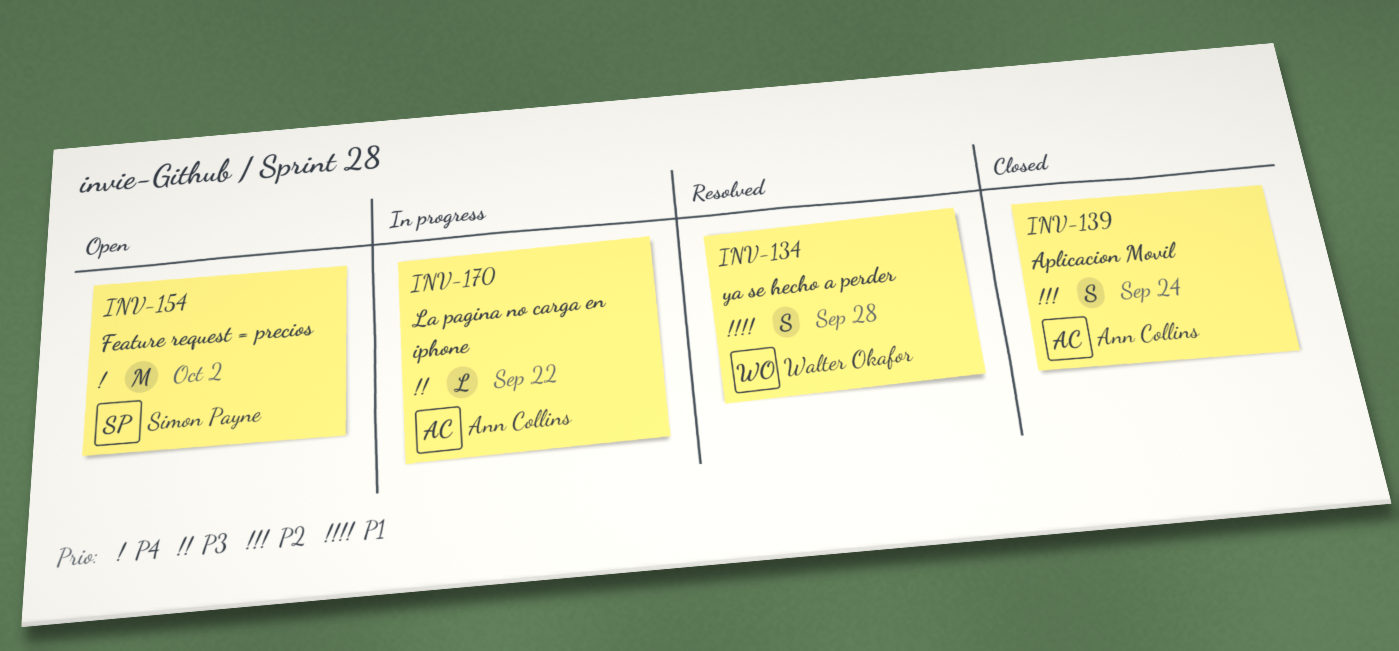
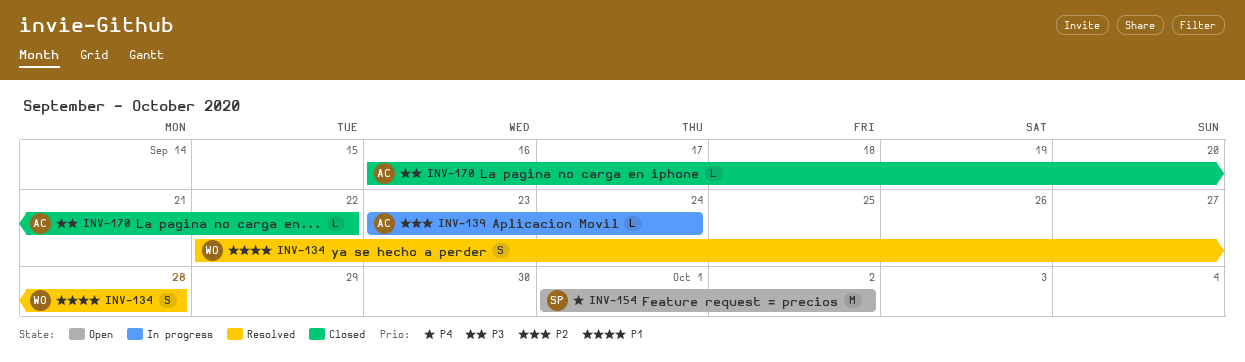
INV-139, status: Closed -> In progress
INV-139, estimate: S -> L
INV-170, status: In progress -> Closed

